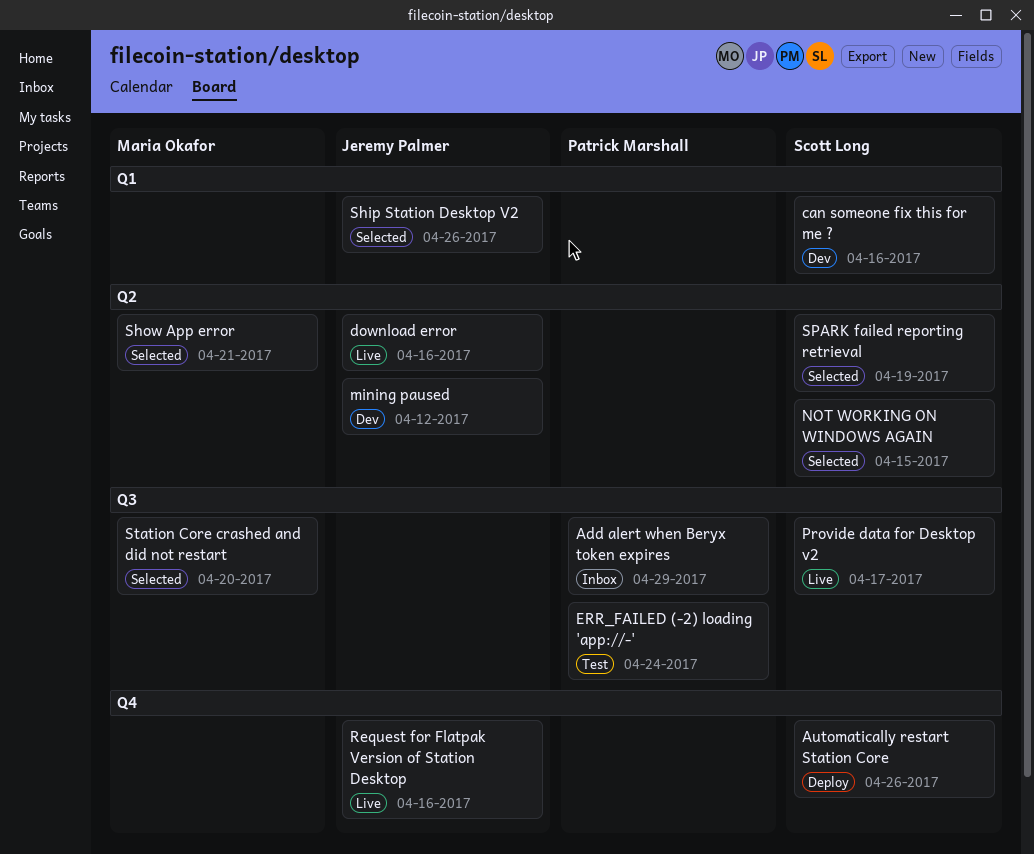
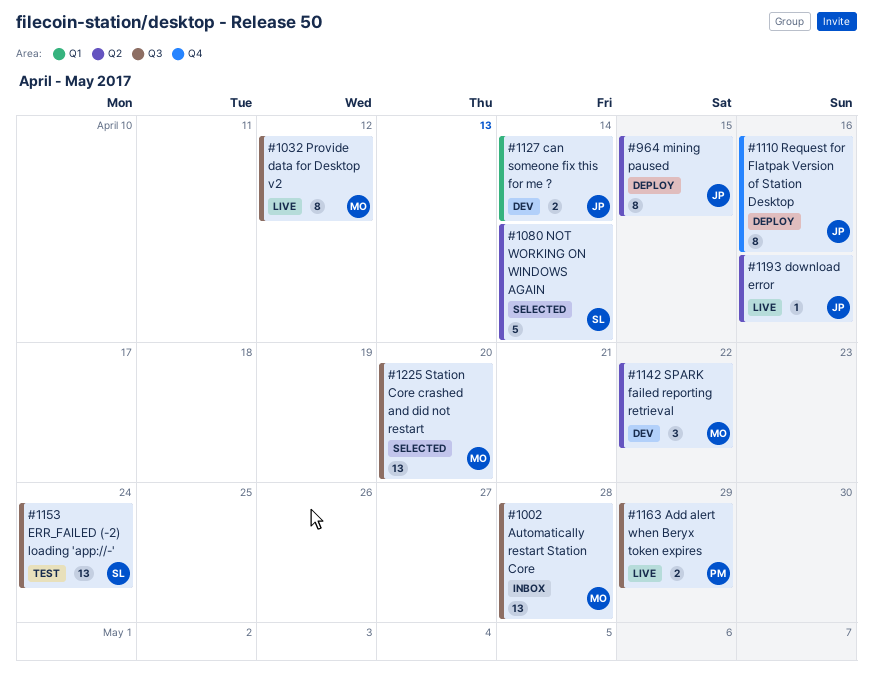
Add alert when Beryx token expires, status: Inbox -> Live
Automatically restart Station Core, status: Deploy -> Inbox
Automatically restart Station Core, owner: Scott Long -> Maria Okafor
Automatically restart Station Core, label: Q4 -> Q3
Automatically restart Station Core, due: Apr 26 -> Apr 28
can someone fix this for me ?, owner: Scott Long -> Jeremy Palmer
can someone fix this for me ?, due: Apr 16 -> Apr 14
ERR_FAILED (-2) loading 'app://-', owner: Patrick Marshall -> Scott Long
mining paused, status: Dev -> Deploy
mining paused, due: Apr 12 -> Apr 15
NOT WORKING ON WINDOWS AGAIN, due: Apr 15 -> Apr 14
Provide data for Desktop v2, owner: Scott Long -> Maria Okafor
Provide data for Desktop v2, due: Apr 17 -> Apr 12
Request for Flatpak Version of Station Desktop, status: Live -> Deploy
Ship Station Desktop V2: present -> none
Show App error: present -> none
SPARK failed reporting retrieval, status: Selected -> Dev
SPARK failed reporting retrieval, owner: Scott Long -> Maria Okafor
SPARK failed reporting retrieval, due: Apr 19 -> Apr 22

